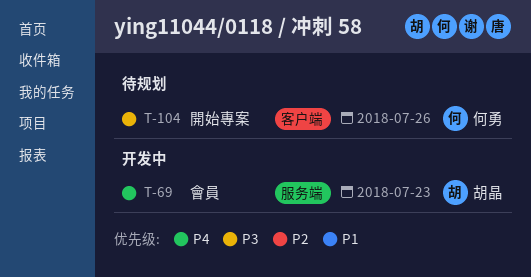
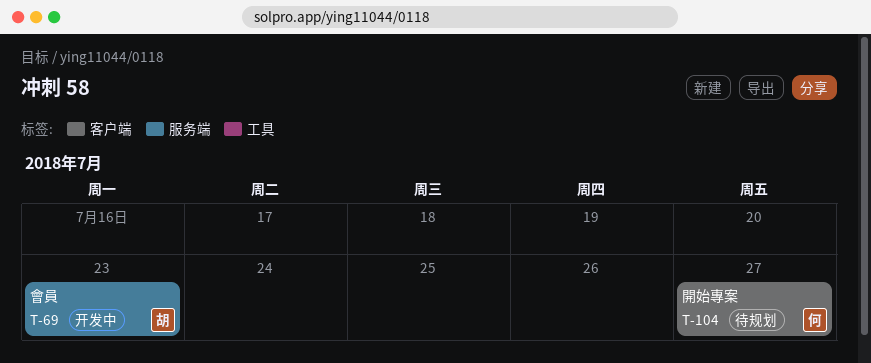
T-104, due: Jul 26 -> Jul 27

